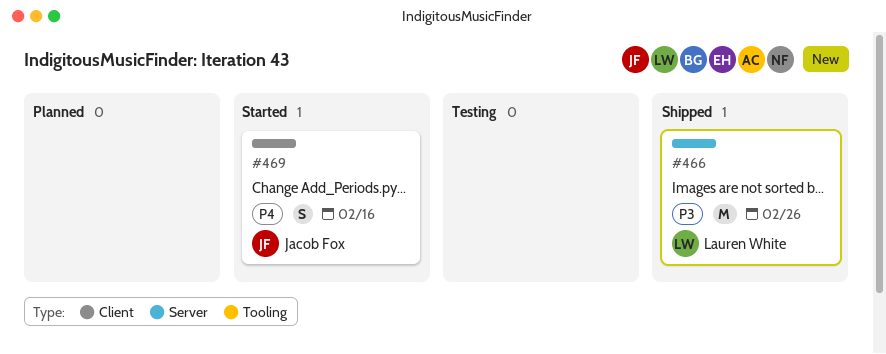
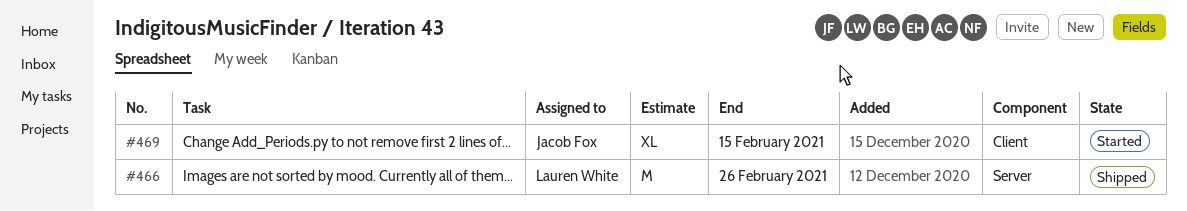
#469, estimate: S -> XL
#469, due: Feb 16 -> Feb 15

